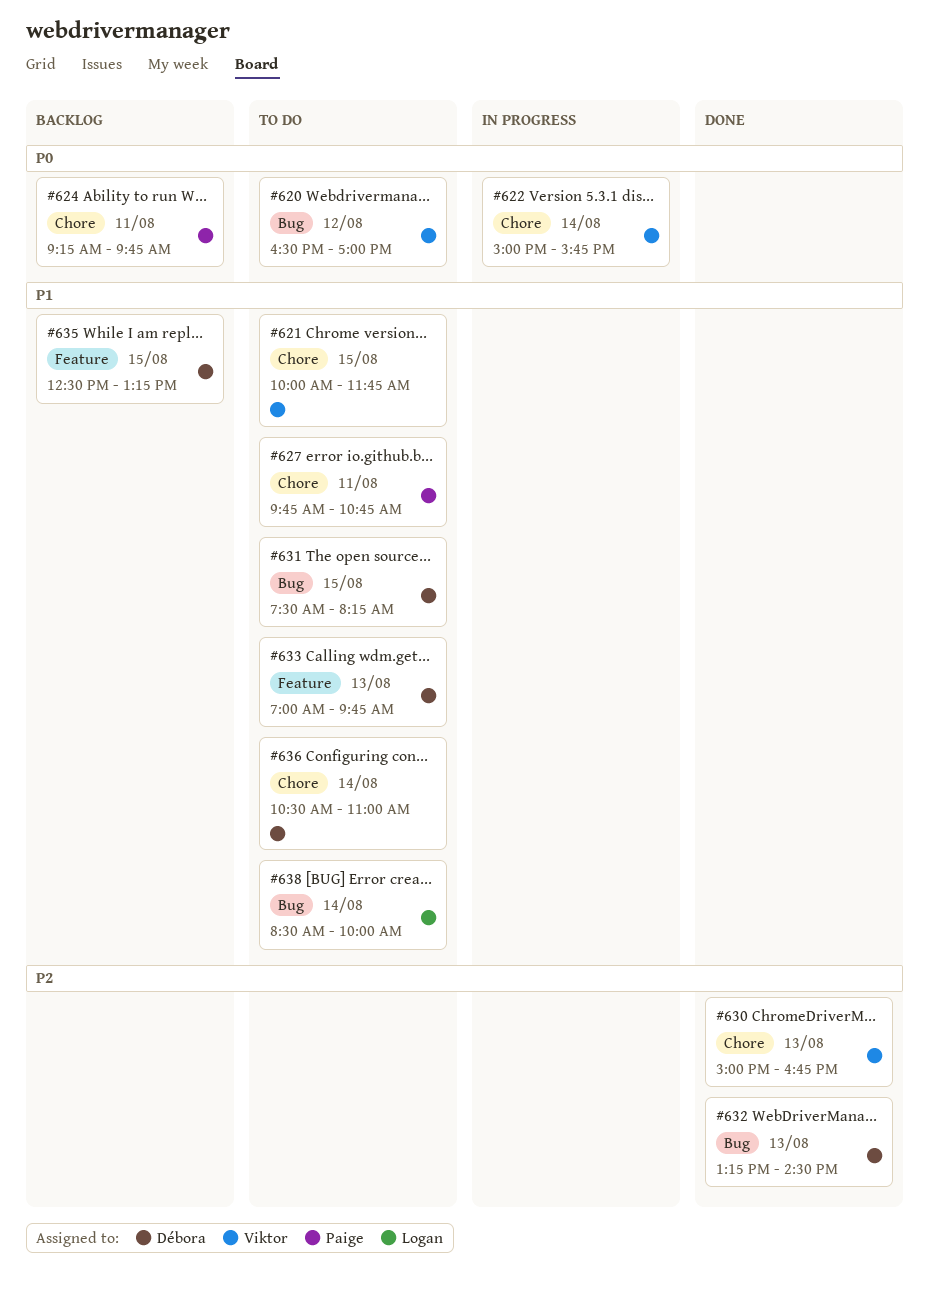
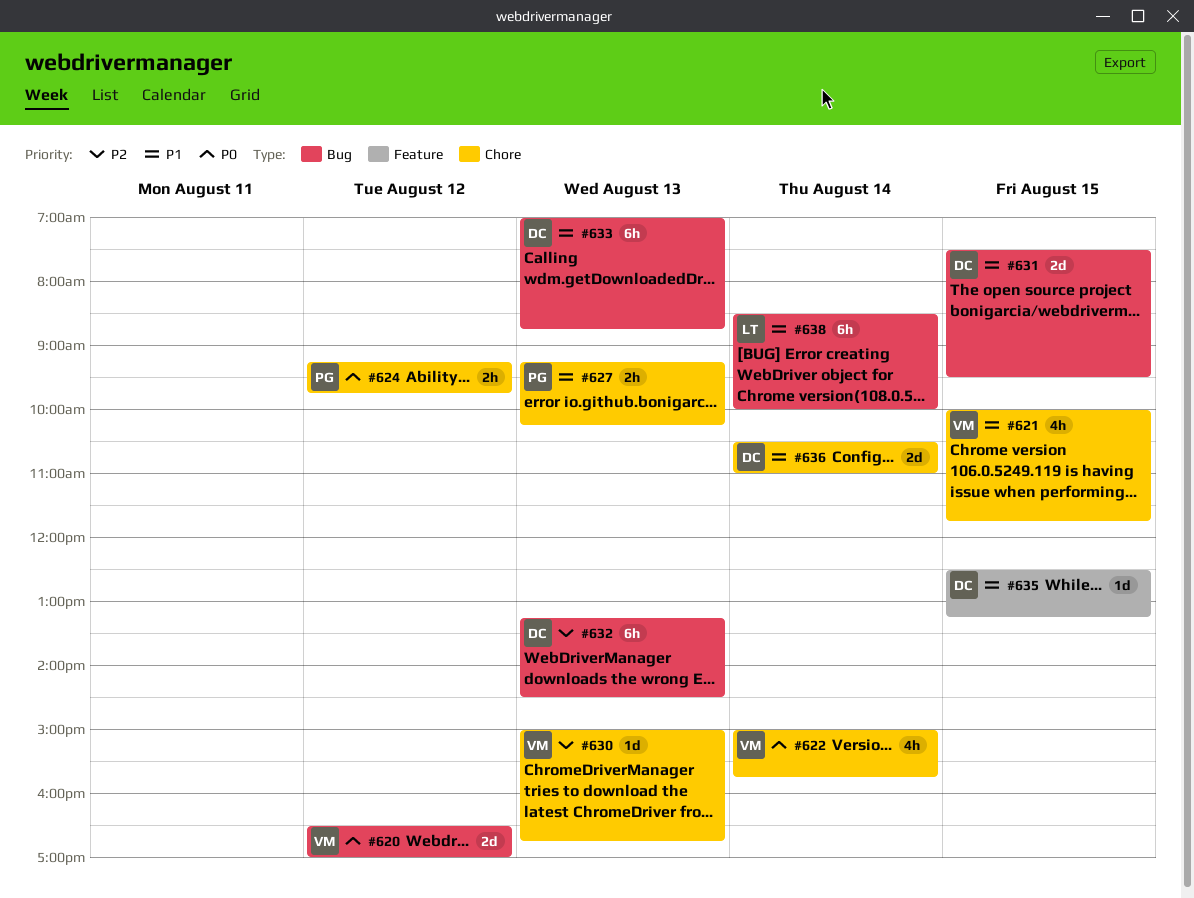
#624, day: Aug 11 -> Aug 12
#627, day: Aug 11 -> Aug 13
#627, begins: 09:45 -> 09:15
#627, ends: 10:45 -> 10:15
#631, ends: 08:15 -> 09:30
#633, label: Feature -> Bug
#633, ends: 09:45 -> 08:45

